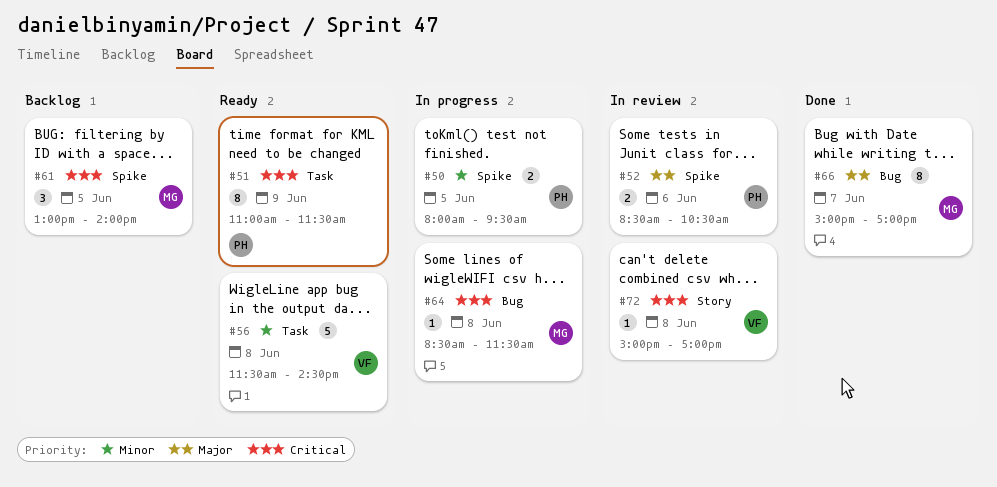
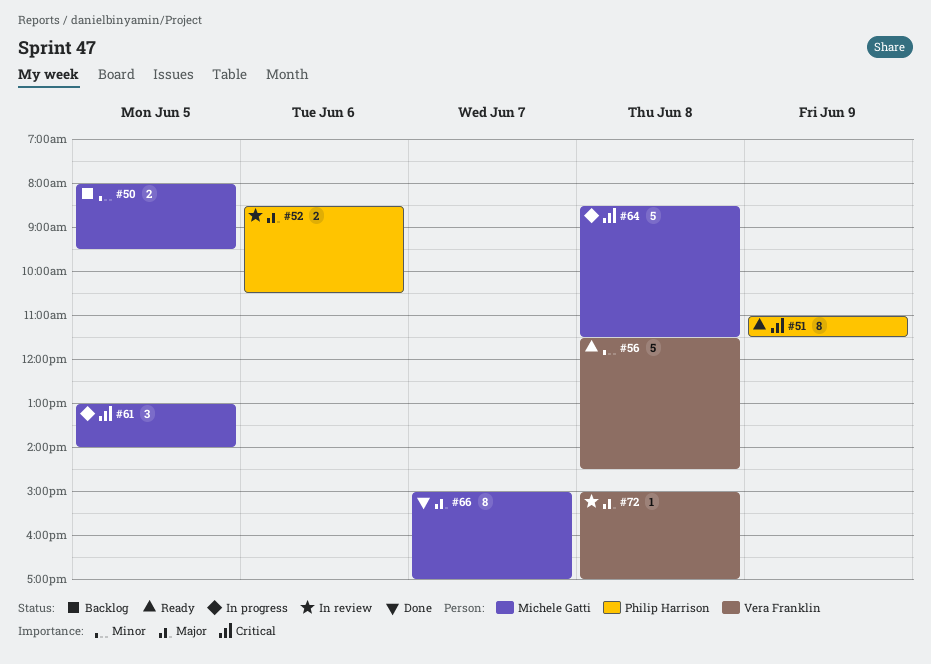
#50, status: In progress -> Backlog
#50, owner: Philip Harrison -> Michele Gatti
#61, status: Backlog -> In progress
#64, estimate: 1 -> 5
#72, priority: Critical -> Major

